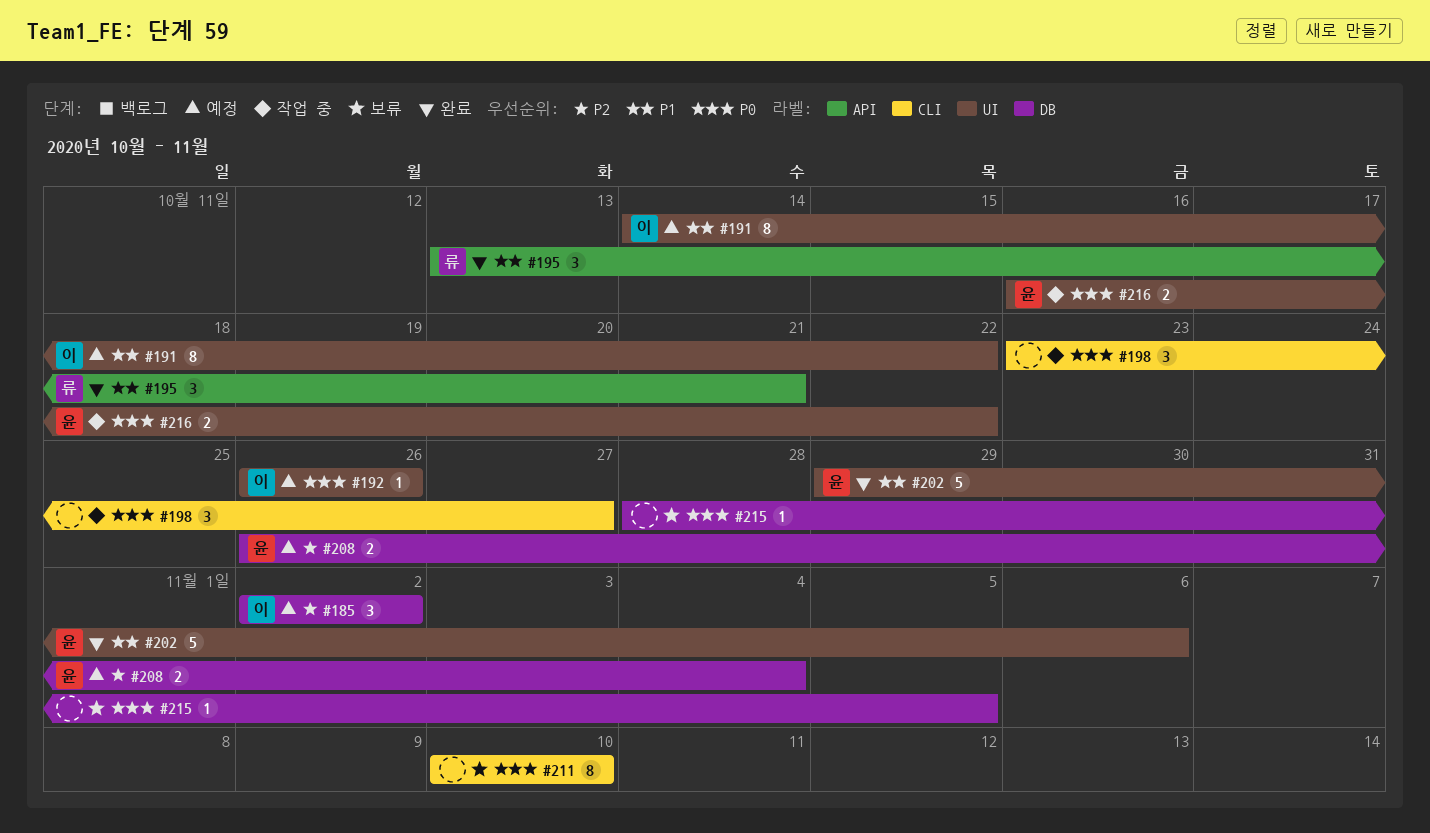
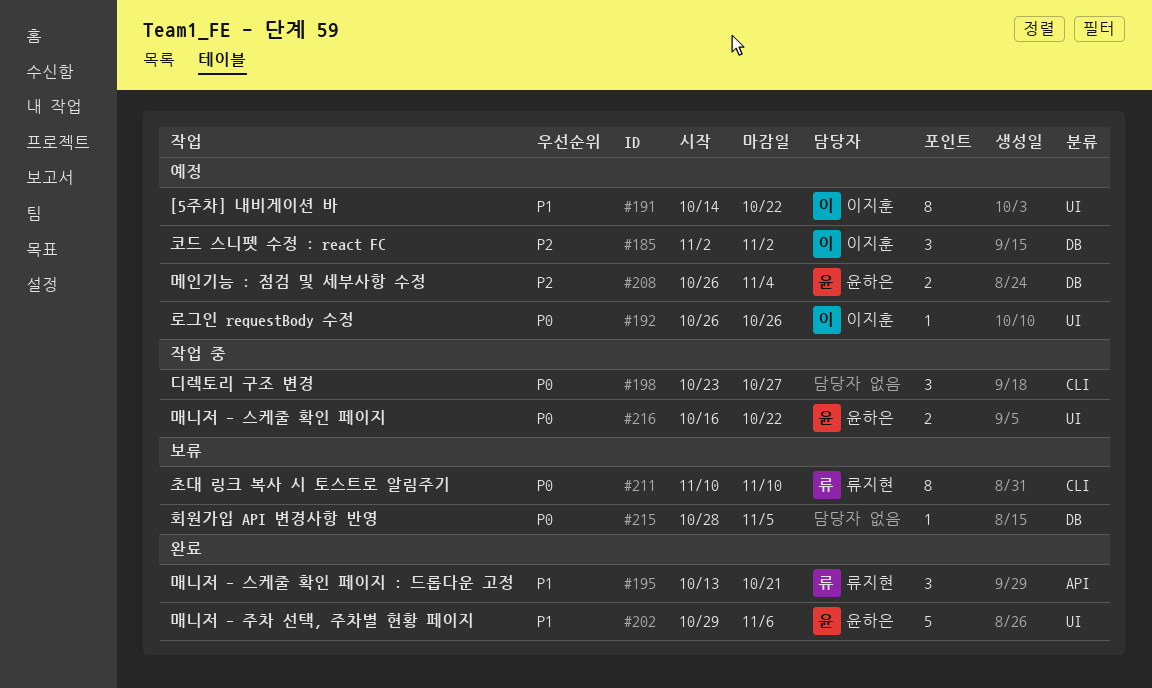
#211, owner: none -> 류지현

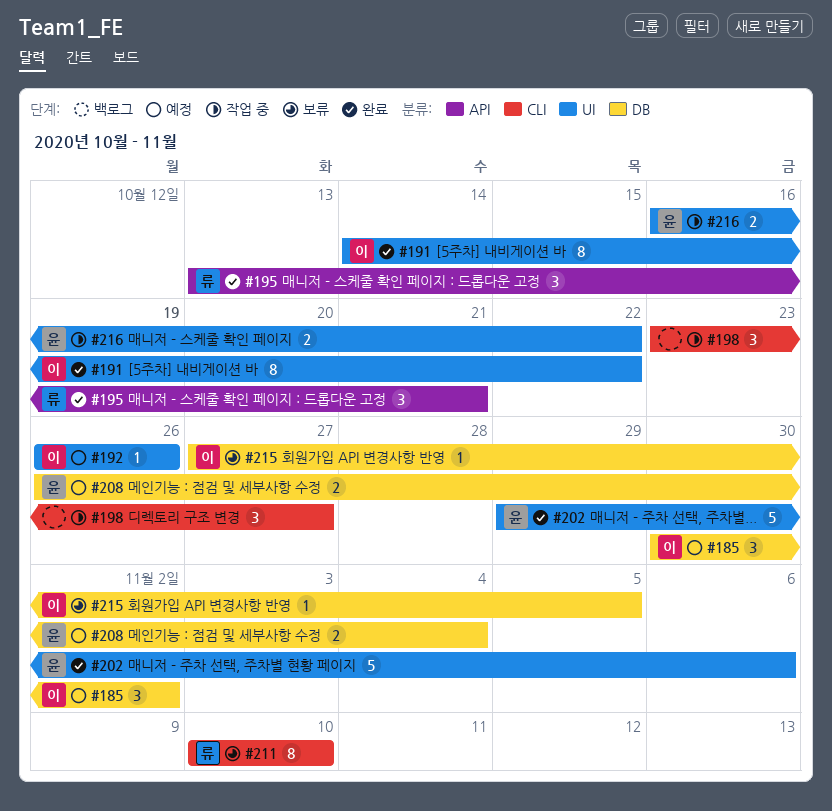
#185, start: Nov 2 -> Oct 30
#191, status: 예정 -> 완료
#215, owner: none -> 이지훈
#215, start: Oct 28 -> Oct 27

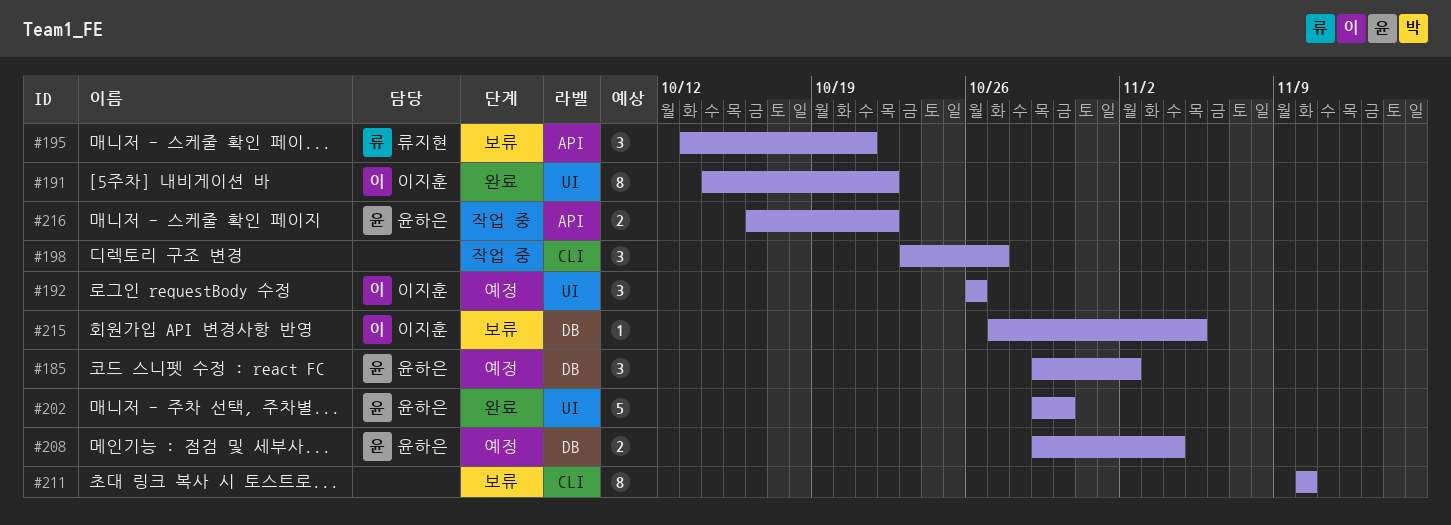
#185, owner: 이지훈 -> 윤하은
#185, start: Oct 30 -> Oct 29
#192, estimate: 1 -> 3
#195, status: 완료 -> 보류
#202, due: Nov 6 -> Oct 30
#208, start: Oct 26 -> Oct 29
#211, owner: 류지현 -> none
#216, label: UI -> API

